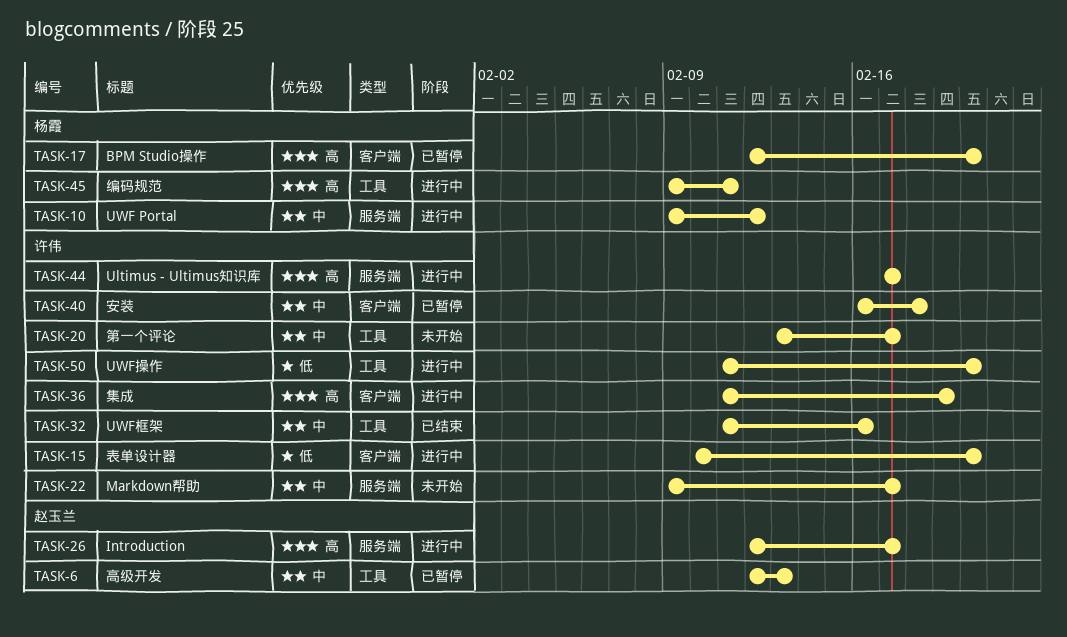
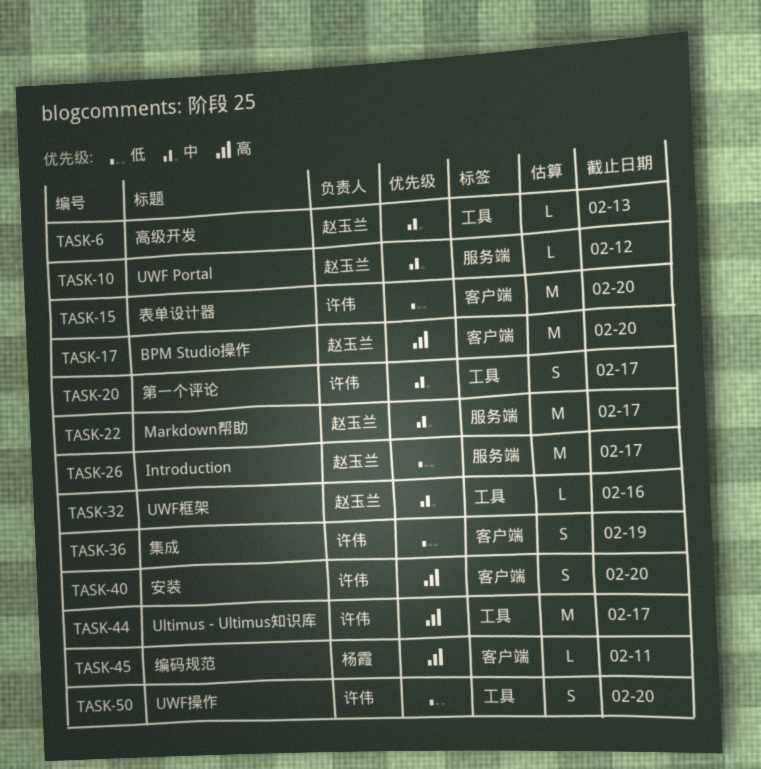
TASK-10, owner: 杨霞 -> 赵玉兰
TASK-17, owner: 杨霞 -> 赵玉兰
TASK-22, owner: 许伟 -> 赵玉兰
TASK-26, priority: 高 -> 低
TASK-32, owner: 许伟 -> 赵玉兰
TASK-36, priority: 高 -> 低
TASK-40, priority: 中 -> 高
TASK-40, due: Feb 18 -> Feb 20
TASK-44, label: 服务端 -> 工具
TASK-45, label: 工具 -> 客户端

